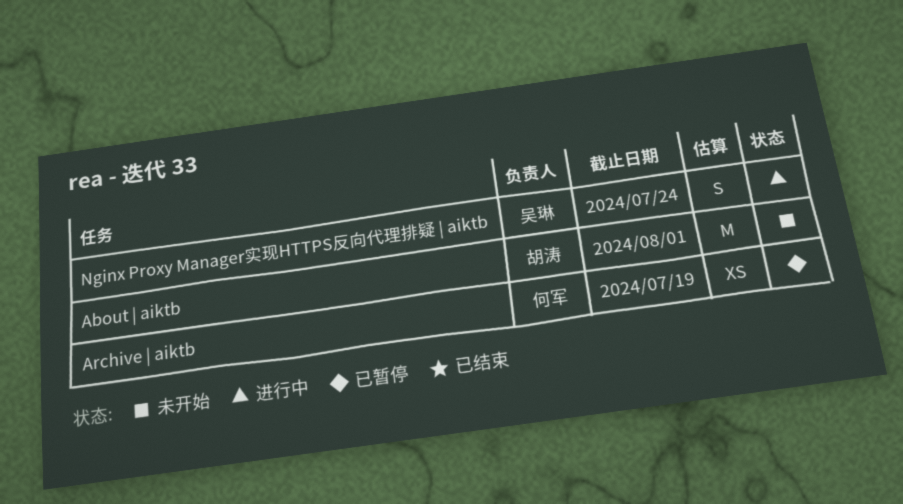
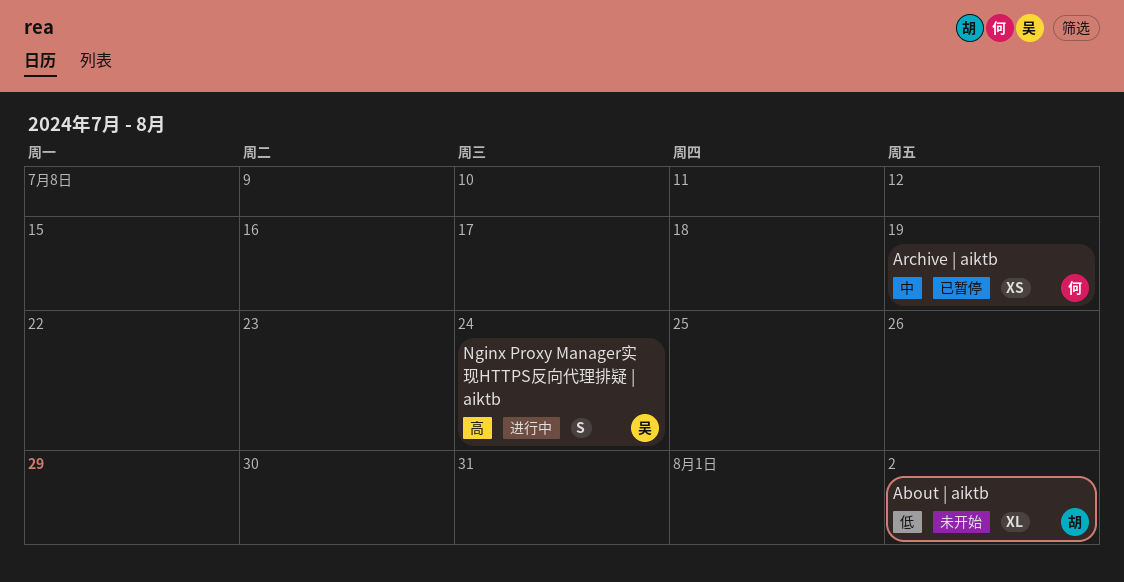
About | aiktb, estimate: M -> XL
About | aiktb, due: Aug 1 -> Aug 2

